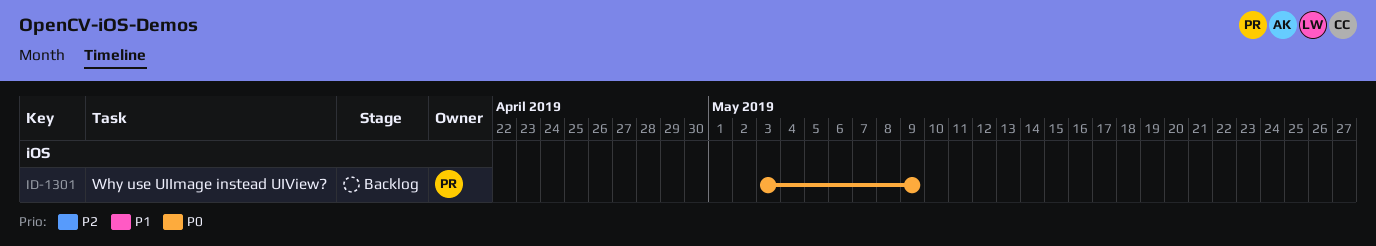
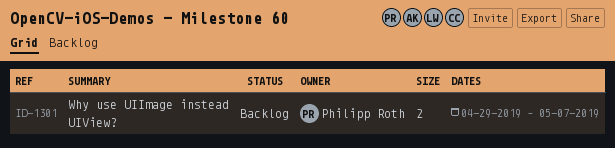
ID-1301, start: May 3 -> Apr 29
ID-1301, due: May 9 -> May 7

